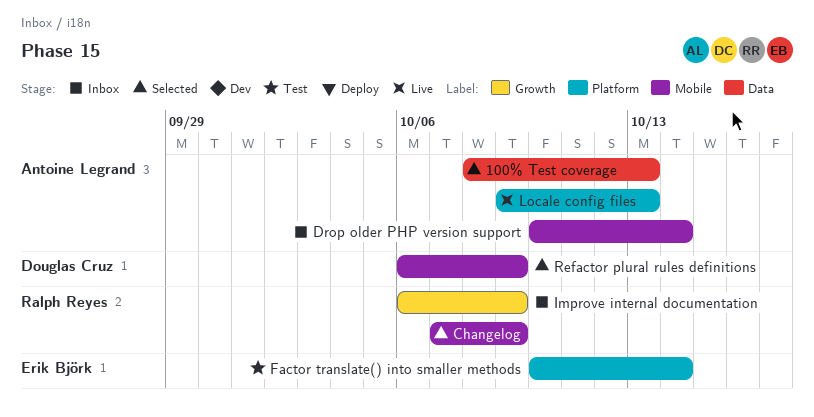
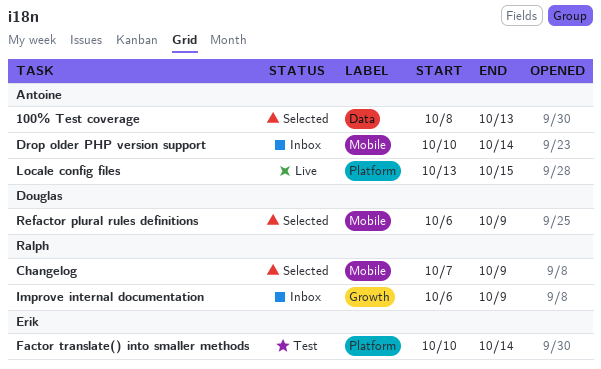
Locale config files, start: Oct 9 -> Oct 13
Locale config files, due: Oct 13 -> Oct 15

